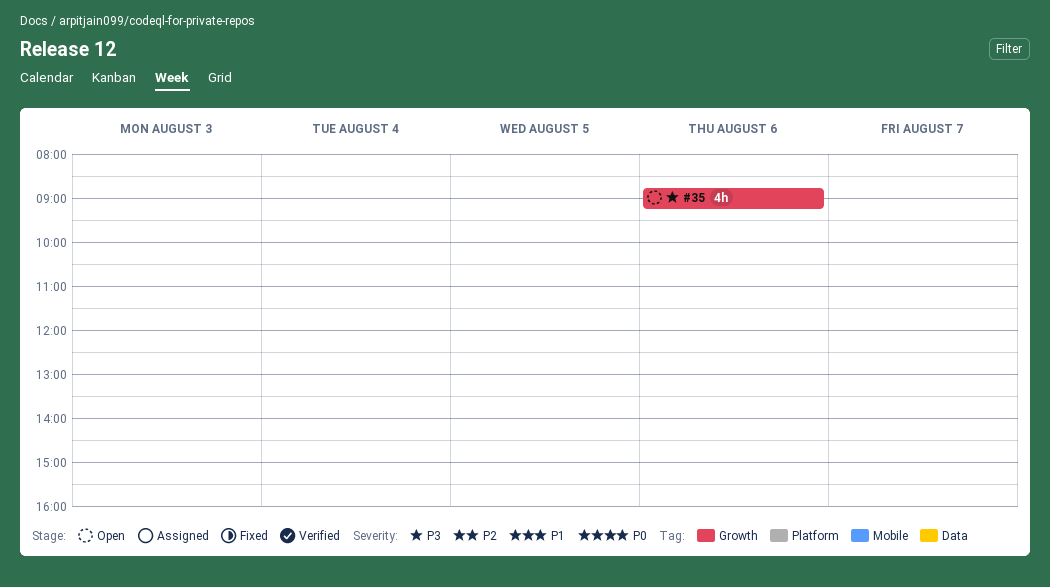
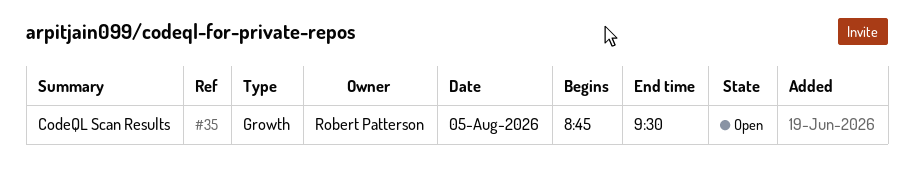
#35, day: Aug 6 -> Aug 5
#35, ends: 09:15 -> 09:30

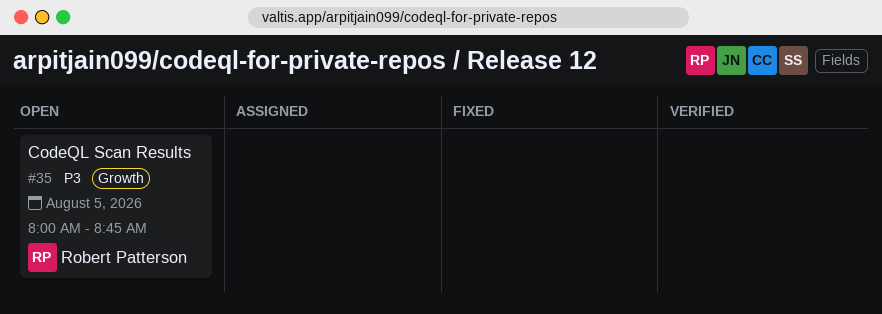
#35, begins: 08:45 -> 08:00
#35, ends: 09:30 -> 08:45

